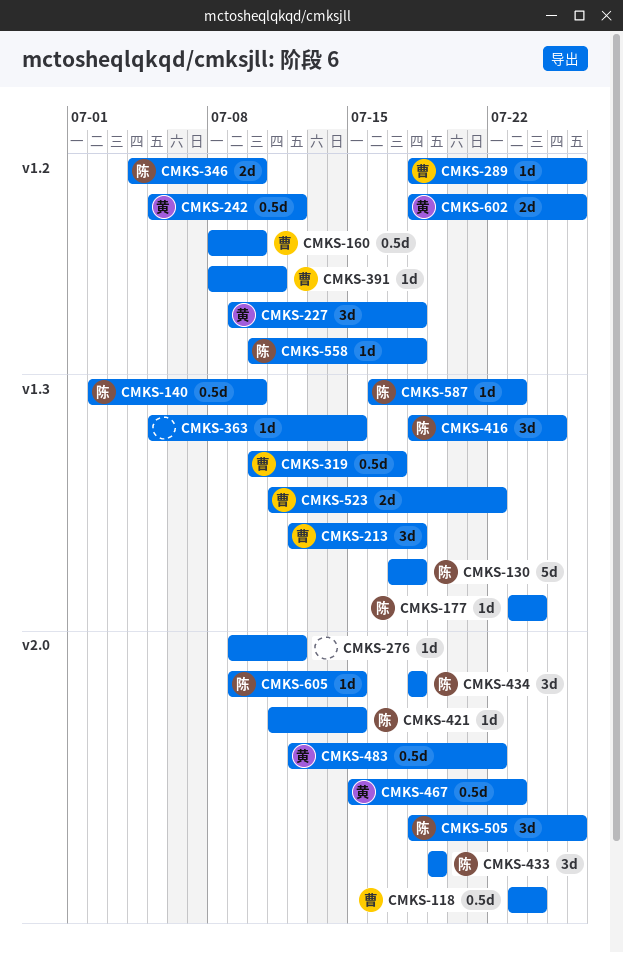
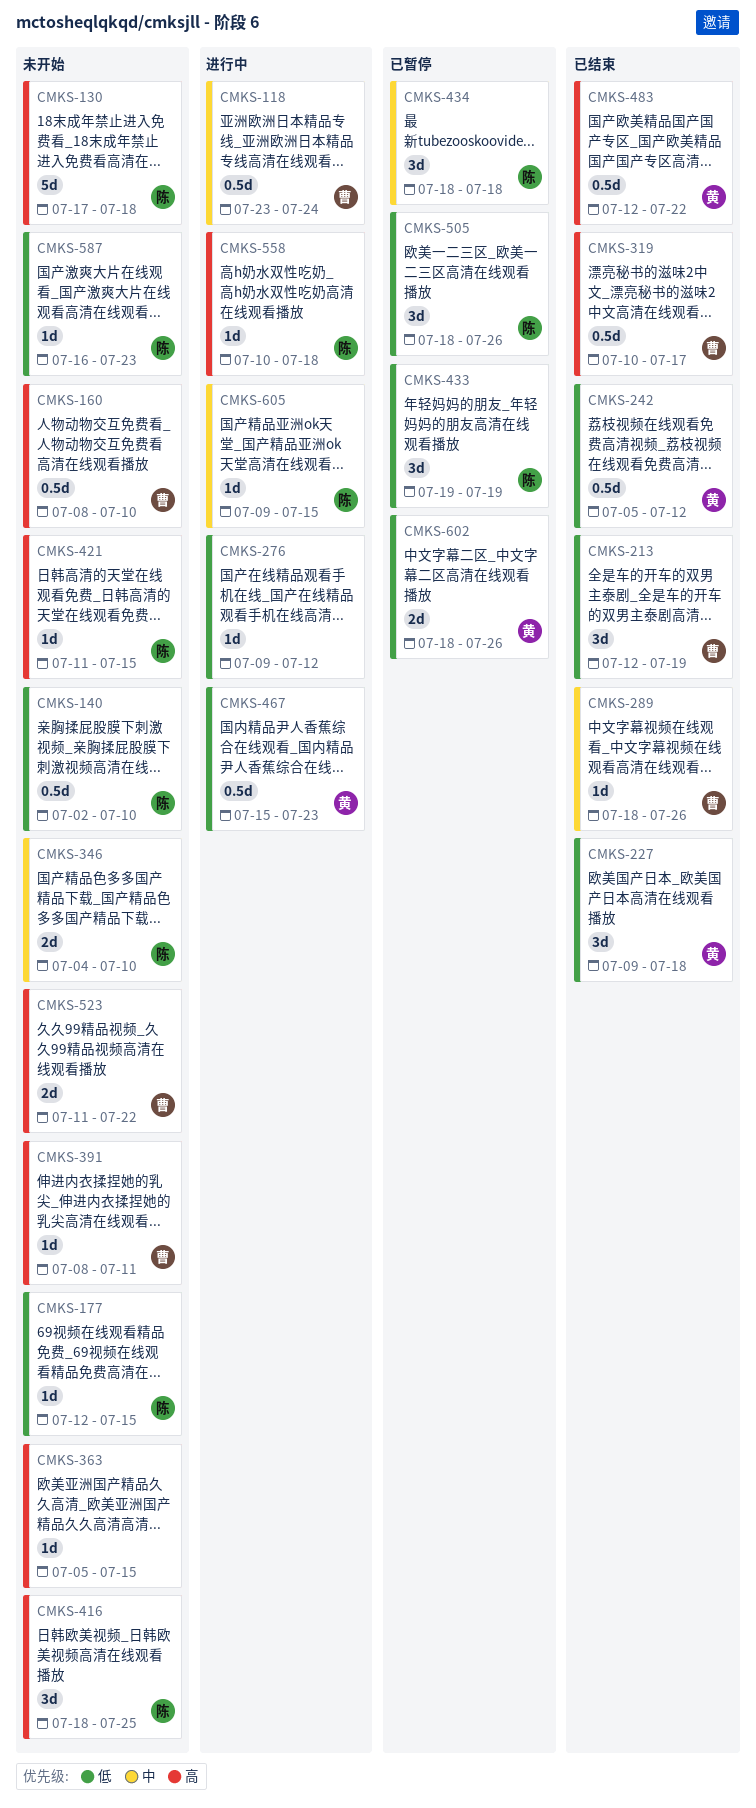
CMKS-177, start: Jul 23 -> Jul 12
CMKS-177, due: Jul 24 -> Jul 15
CMKS-213, due: Jul 18 -> Jul 19

